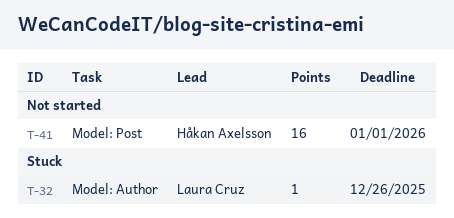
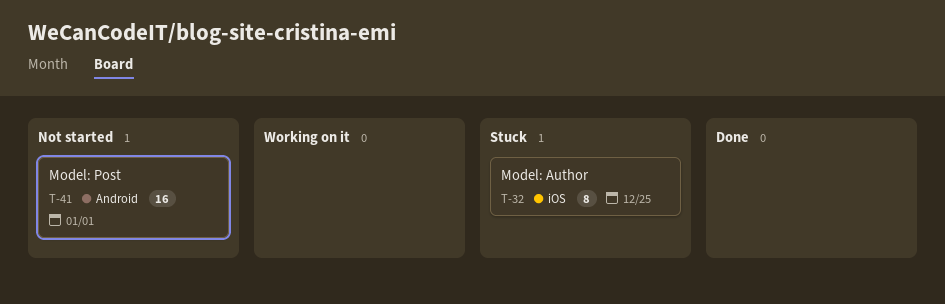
T-32, estimate: 1 -> 8
T-32, due: Dec 26 -> Dec 25

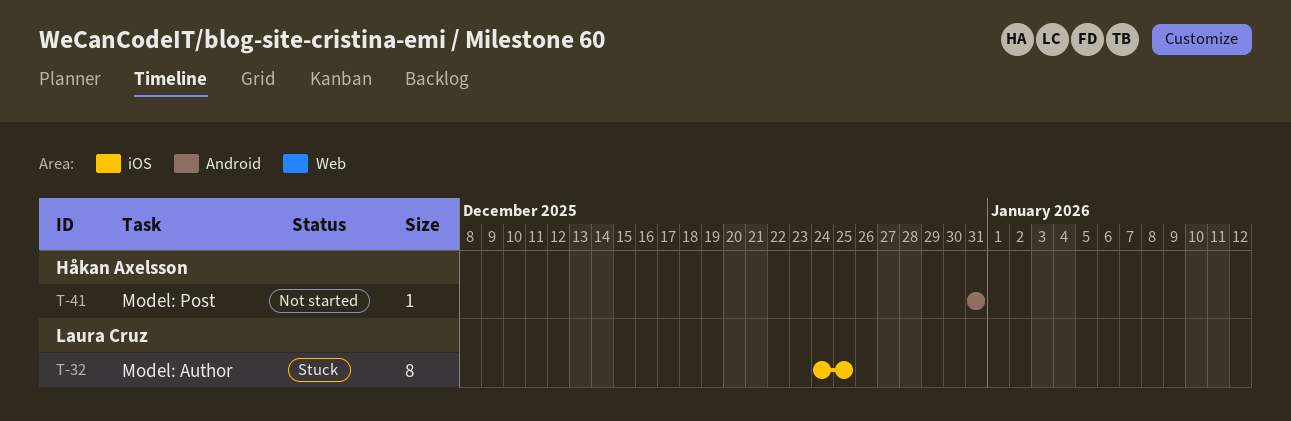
T-41, estimate: 16 -> 1
T-41, due: Jan 1 -> Dec 31

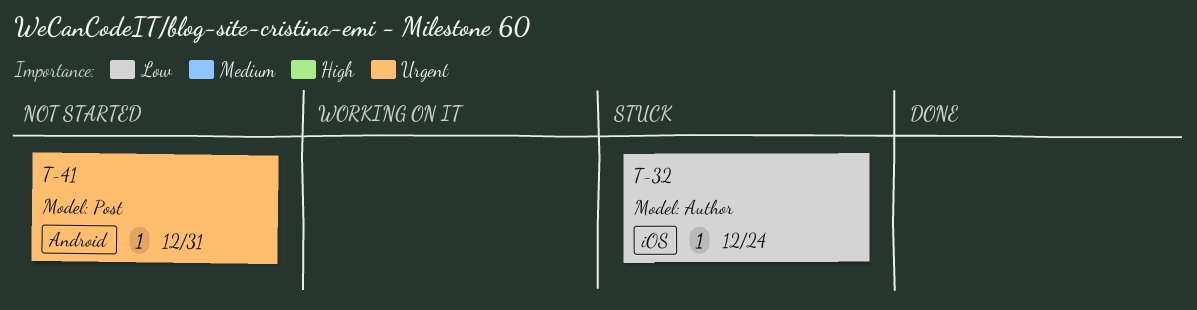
T-32, estimate: 8 -> 1
T-32, due: Dec 25 -> Dec 24

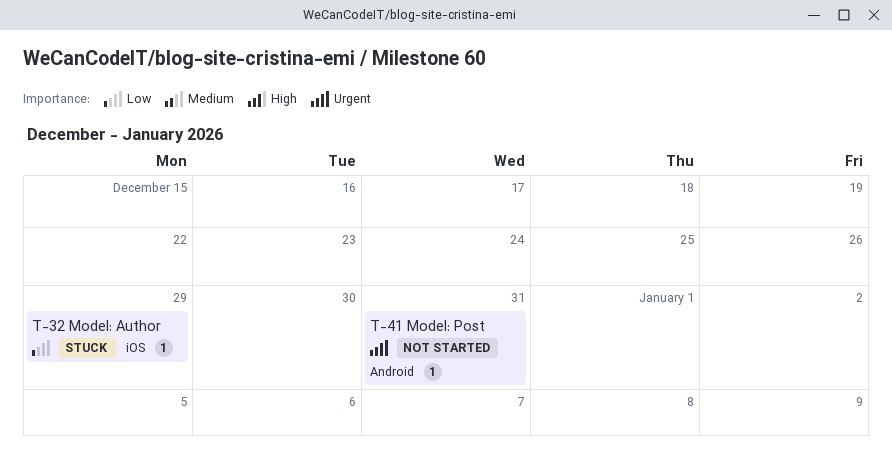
T-32, due: Dec 24 -> Dec 29

